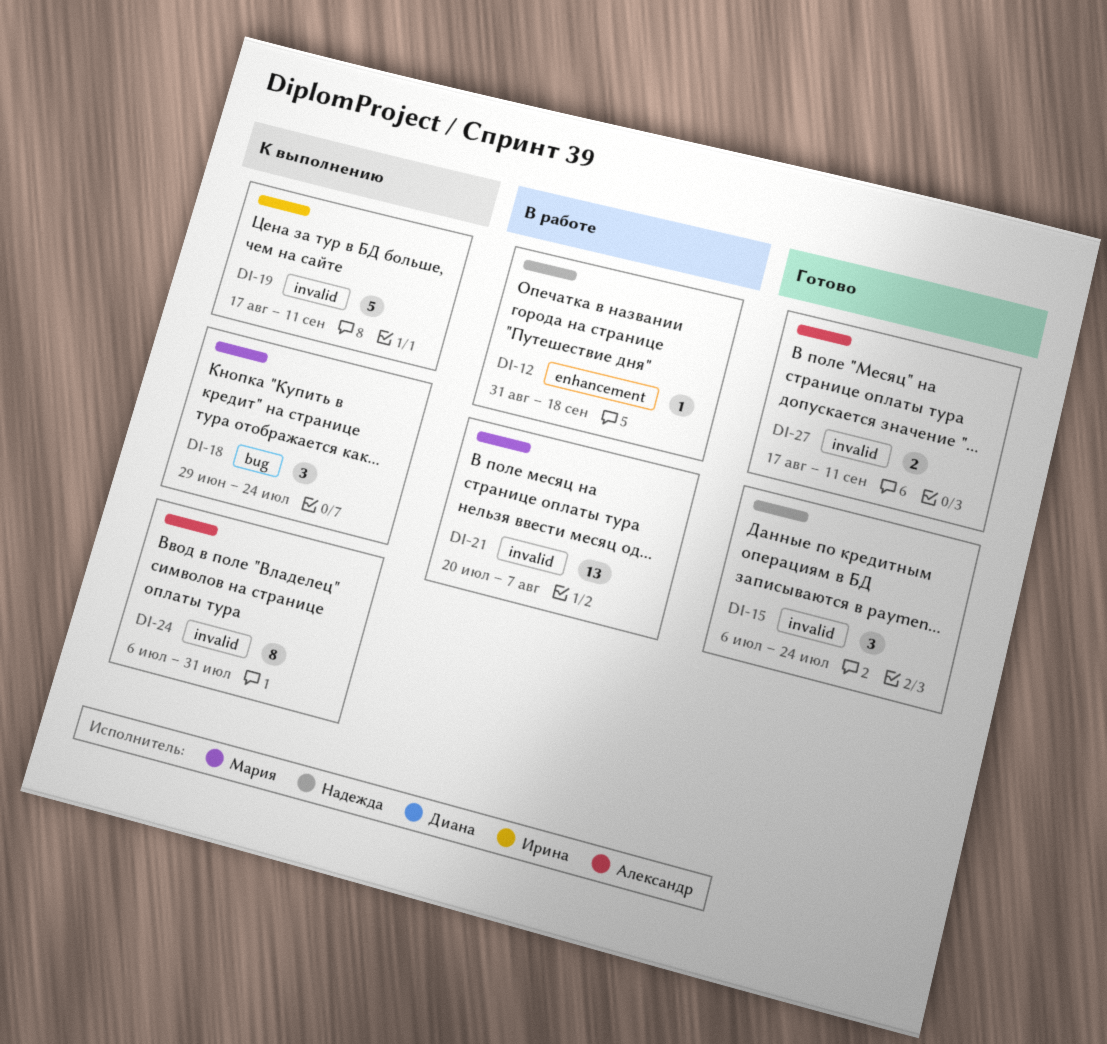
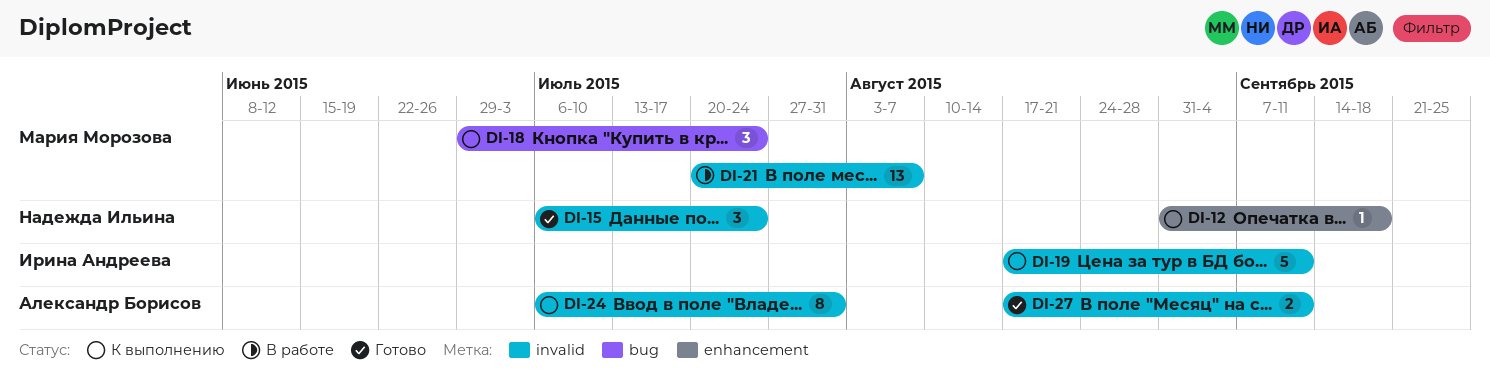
DI-12, status: В работе -> К выполнению

